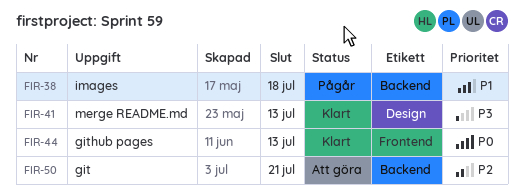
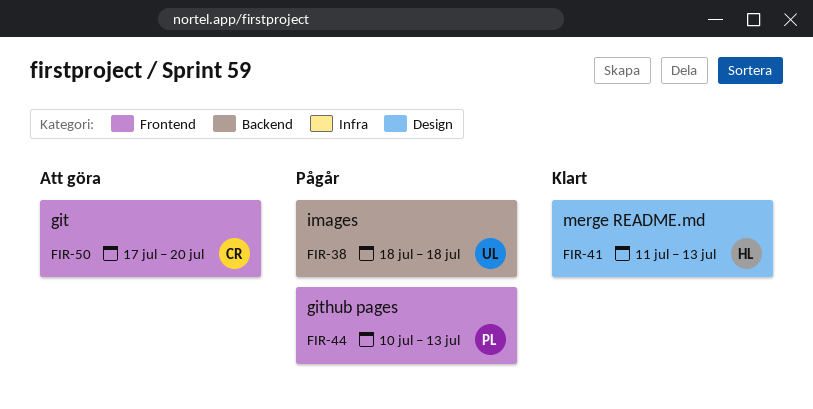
FIR-44, status: Klart -> Pågår
FIR-50, label: Backend -> Frontend
FIR-50, due: Jul 21 -> Jul 20

